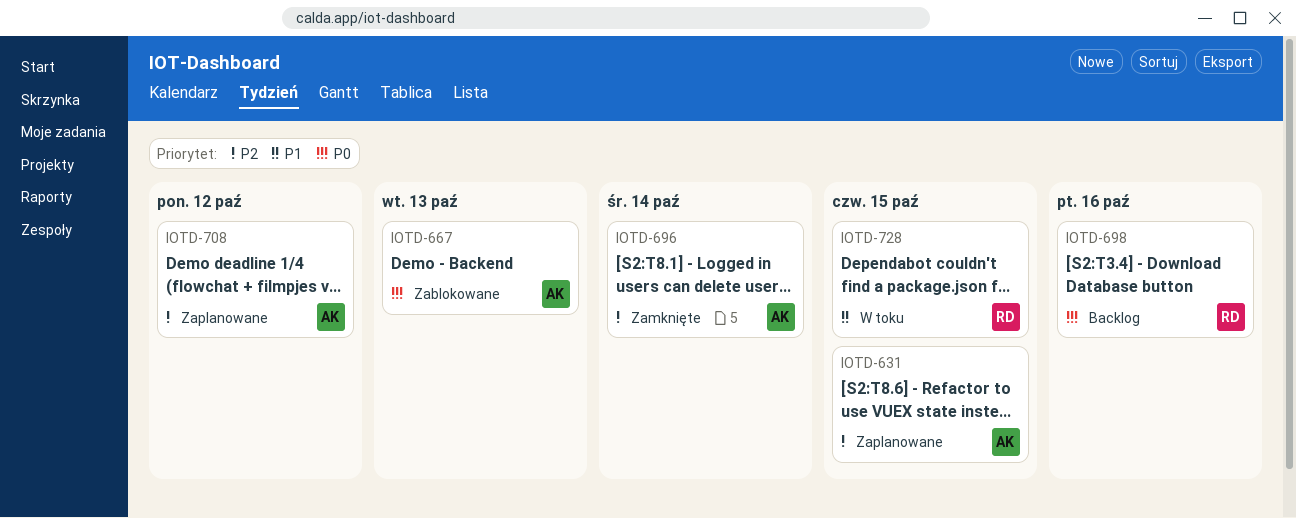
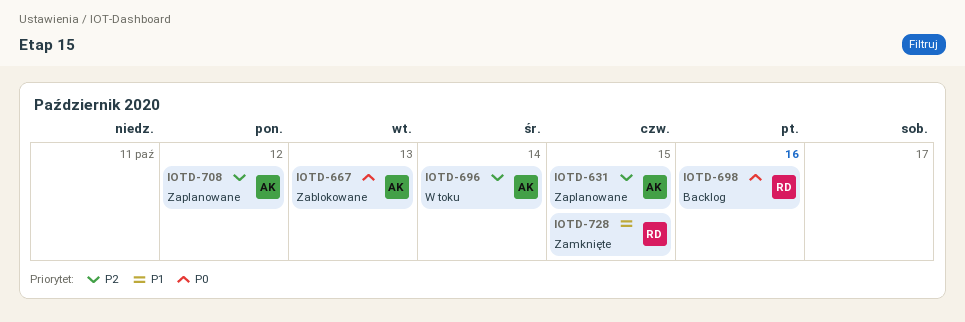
IOTD-696, status: Zamknięte -> W toku
IOTD-728, status: W toku -> Zamknięte

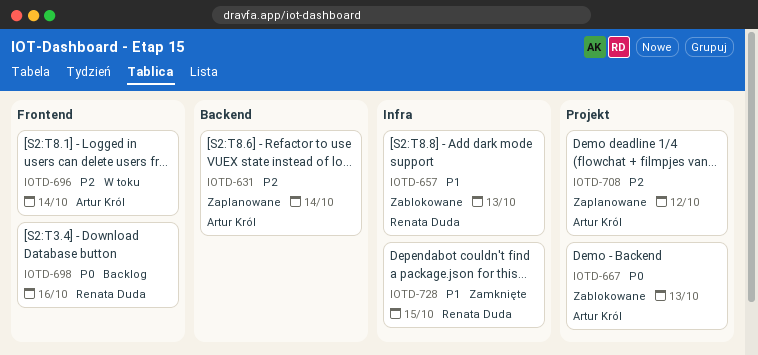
IOTD-631, due: Oct 15 -> Oct 14
IOTD-657: none -> present

